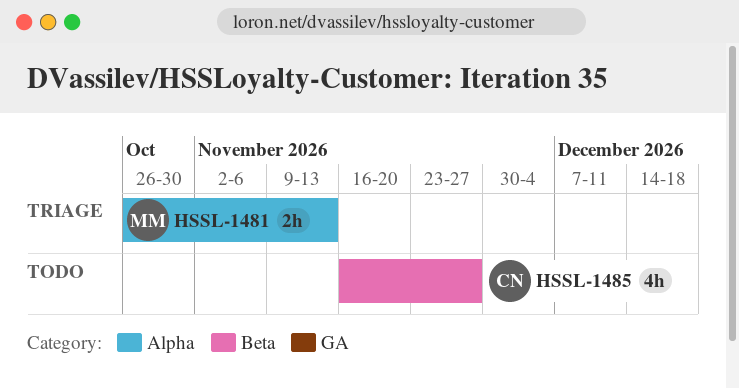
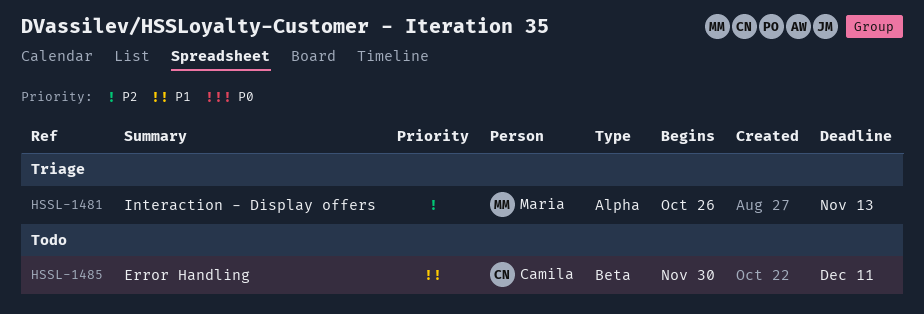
HSSL-1485, start: Nov 16 -> Nov 30
HSSL-1485, due: Nov 27 -> Dec 11

